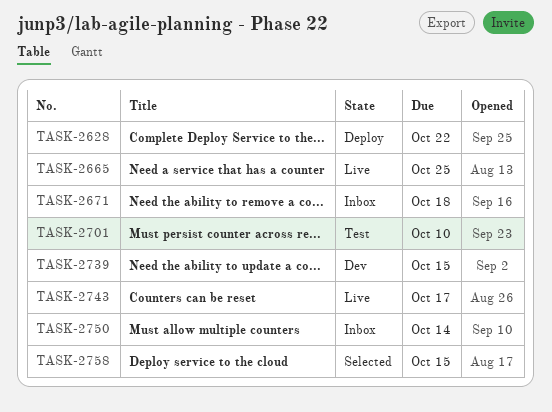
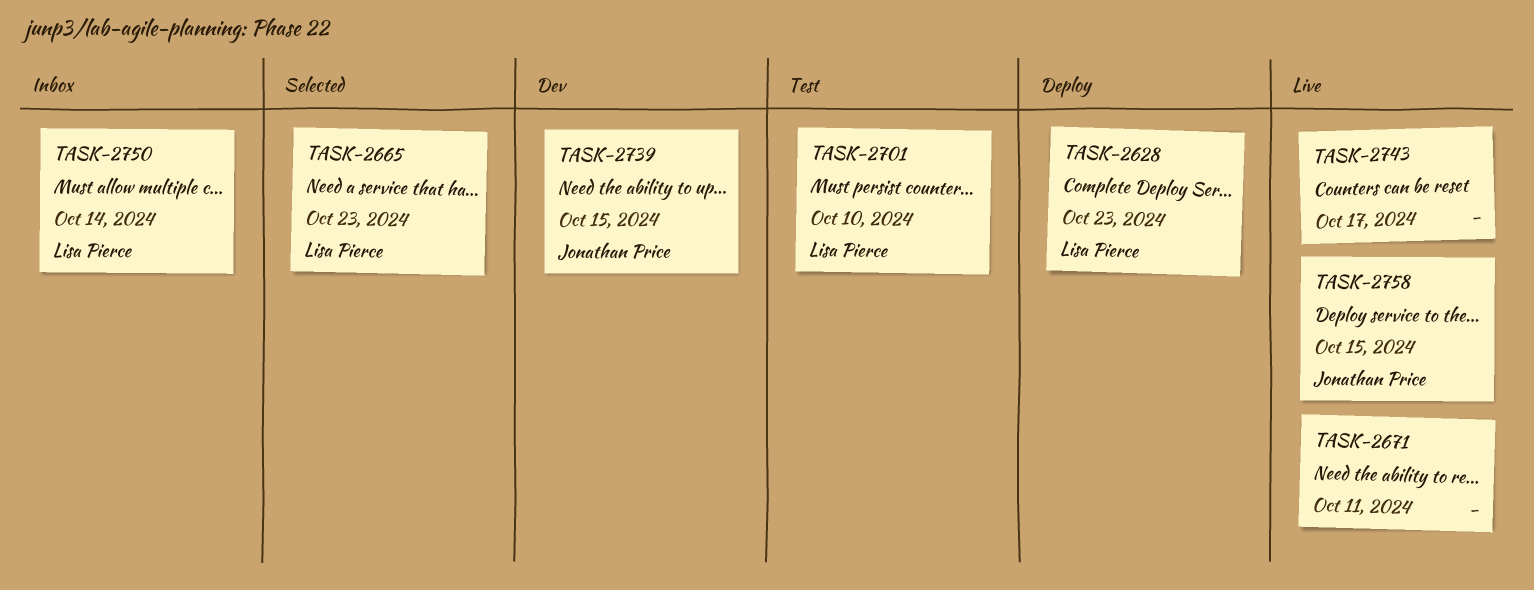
TASK-2628, due: Oct 22 -> Oct 23
TASK-2665, status: Live -> Selected
TASK-2665, due: Oct 25 -> Oct 23
TASK-2671, status: Inbox -> Live
TASK-2671, due: Oct 18 -> Oct 11
TASK-2758, status: Selected -> Live

